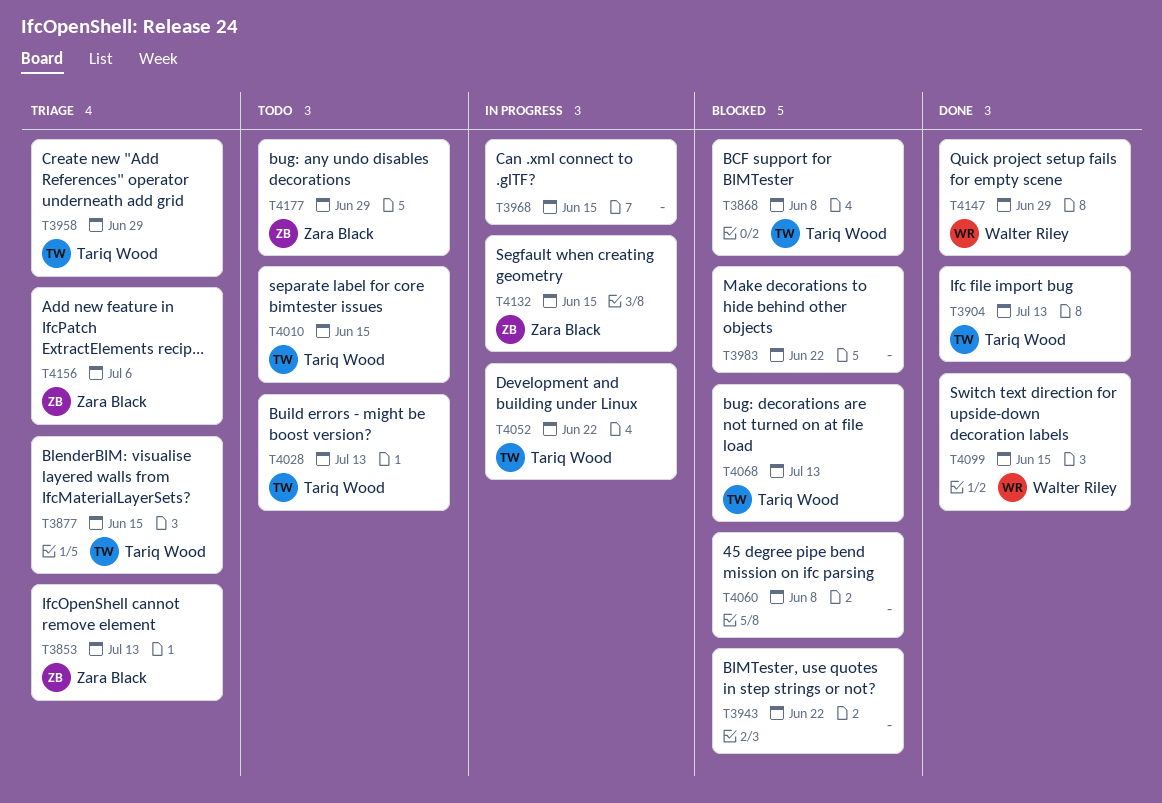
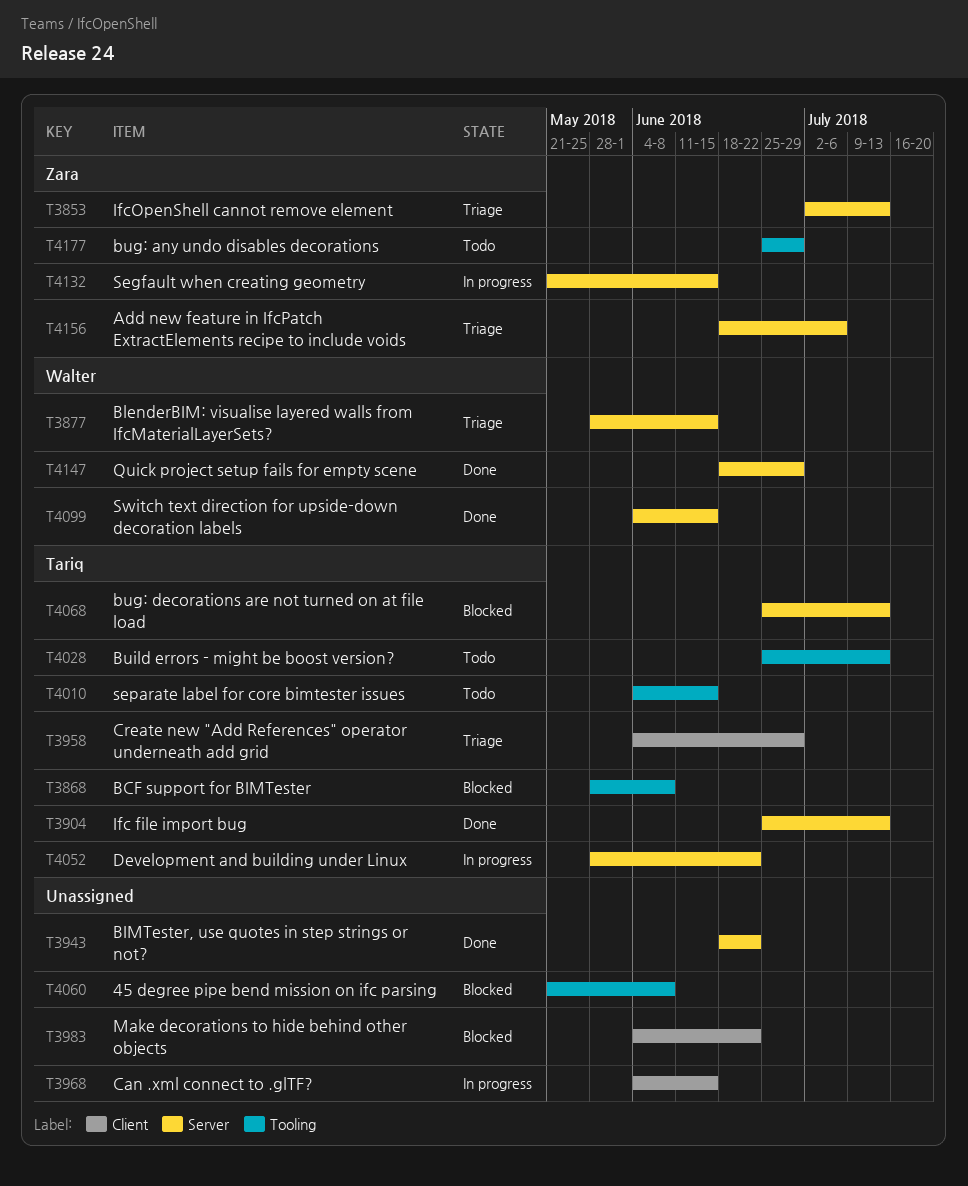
T3877, owner: Tariq Wood -> Walter Riley
T3943, status: Blocked -> Done

